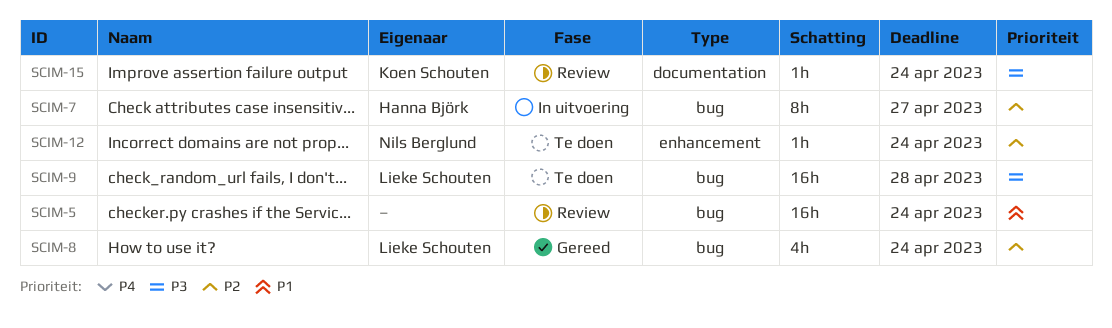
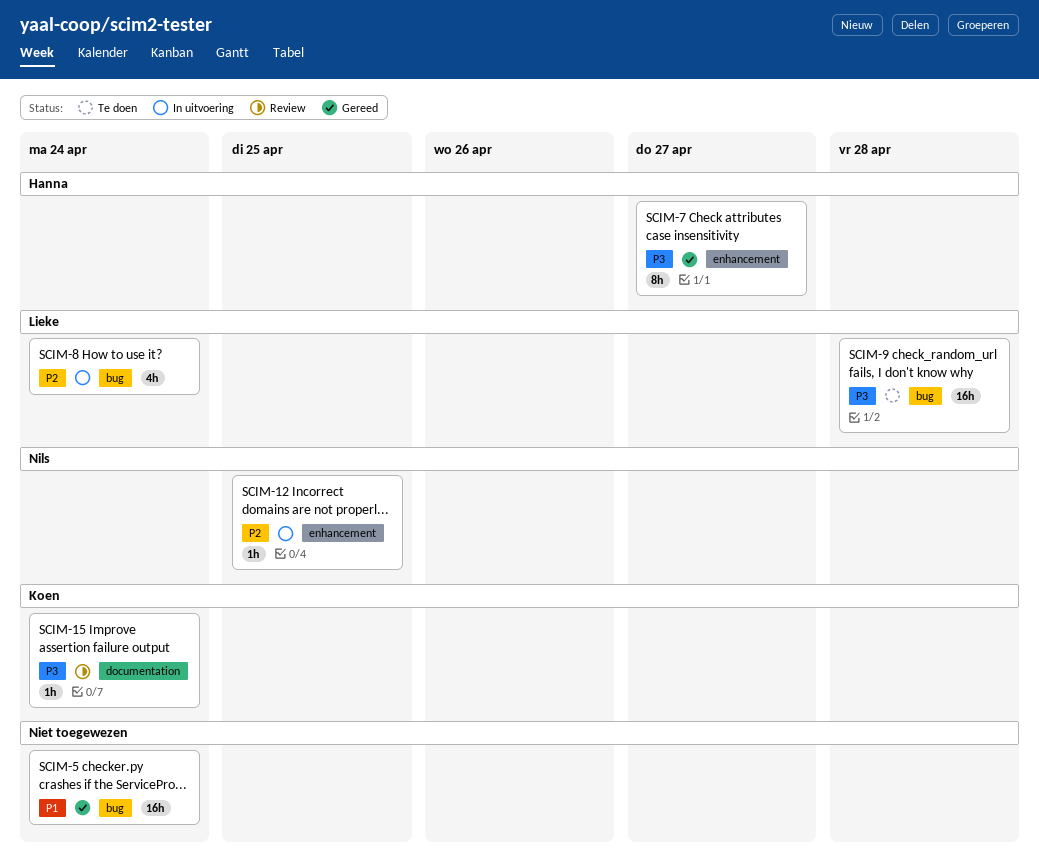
SCIM-5, status: Review -> Gereed
SCIM-7, status: In uitvoering -> Gereed
SCIM-7, priority: P2 -> P3
SCIM-7, label: bug -> enhancement
SCIM-8, status: Gereed -> In uitvoering
SCIM-12, status: Te doen -> In uitvoering
SCIM-12, due: Apr 24 -> Apr 25

